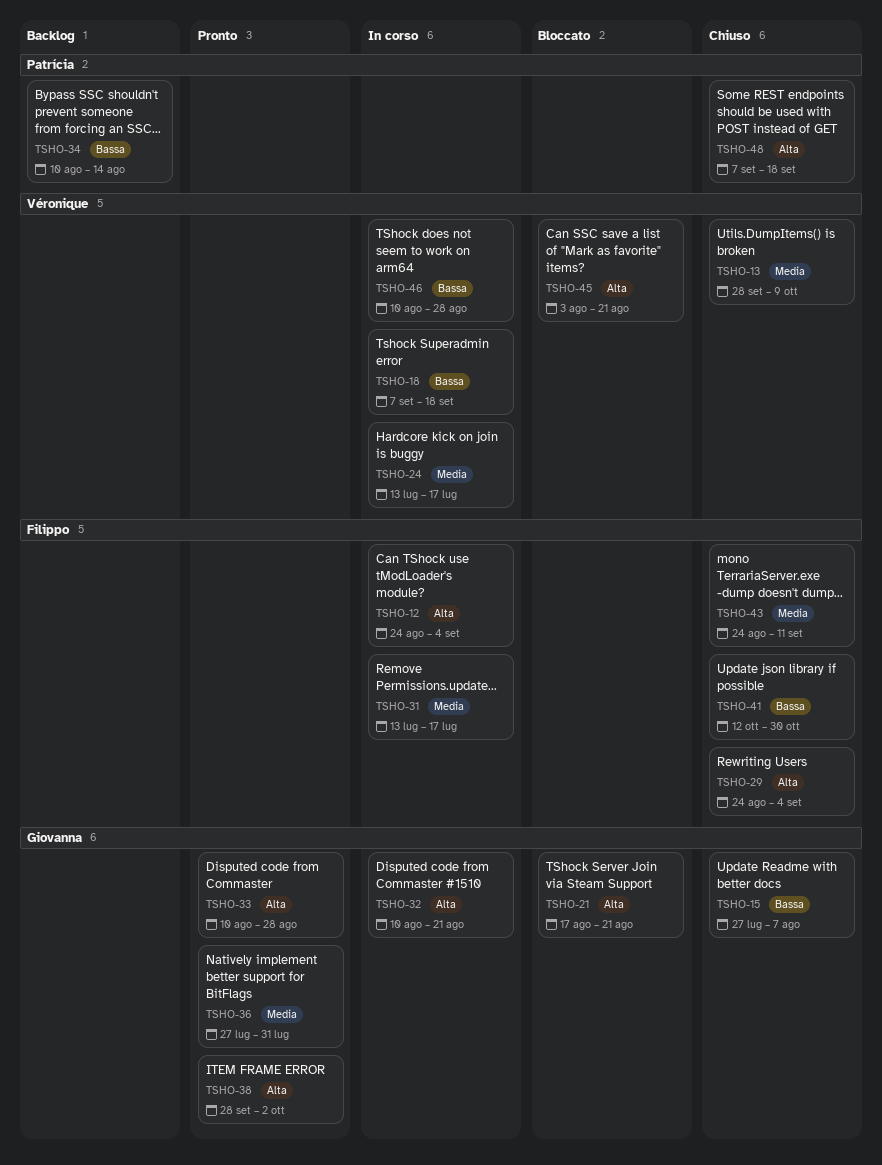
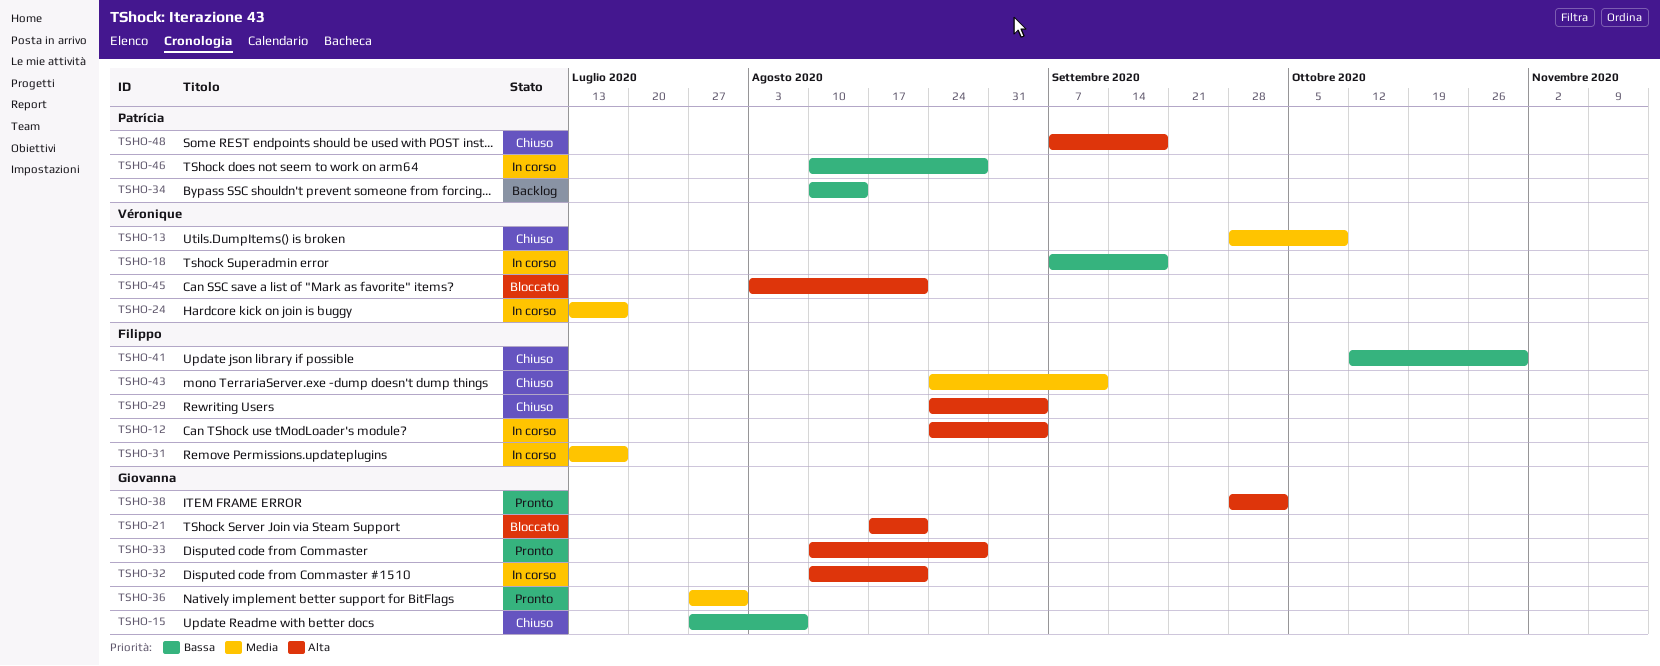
TSHO-46, owner: Véronique -> Patrícia

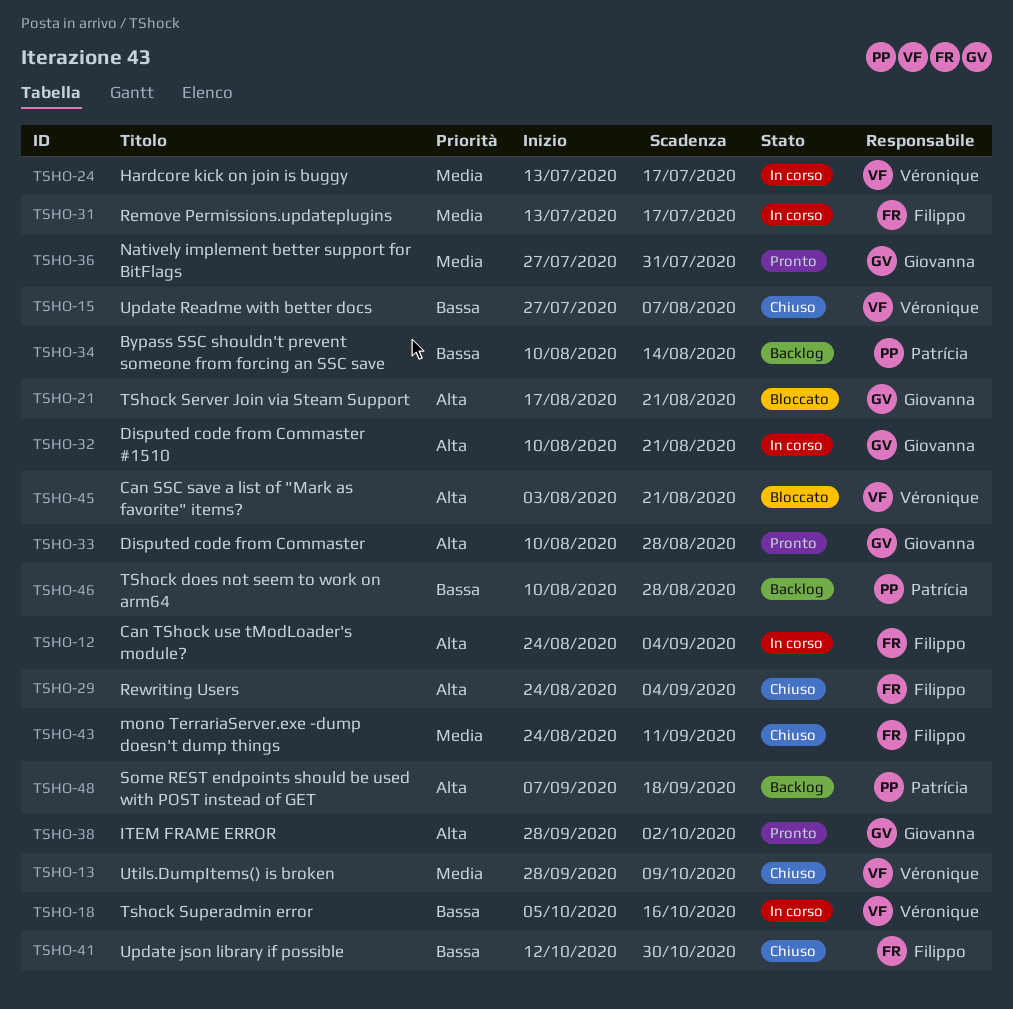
TSHO-15, owner: Giovanna -> Véronique
TSHO-18, start: Sep 7 -> Oct 5
TSHO-18, due: Sep 18 -> Oct 16
TSHO-46, status: In corso -> Backlog
TSHO-48, status: Chiuso -> Backlog

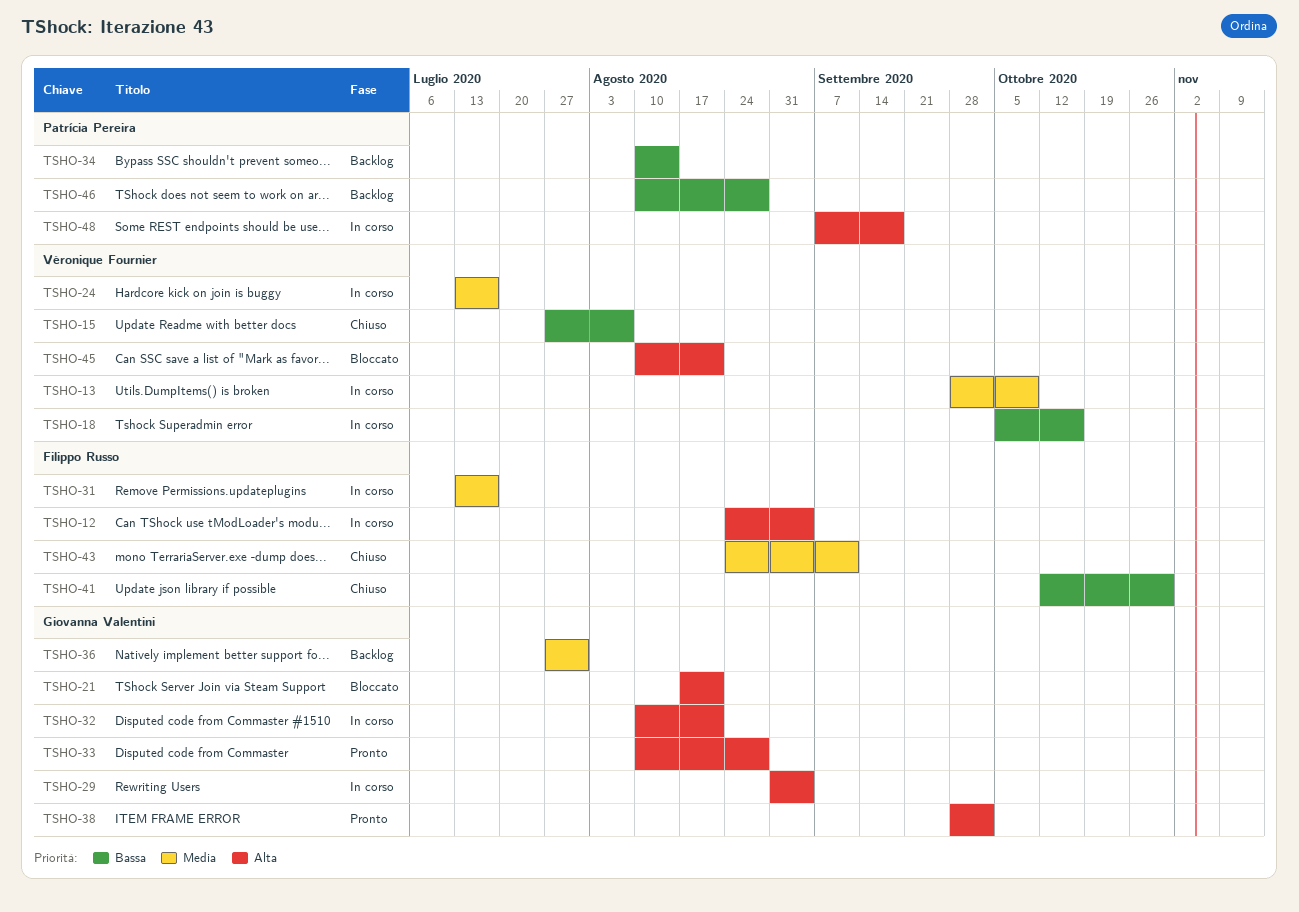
TSHO-13, status: Chiuso -> In corso
TSHO-29, status: Chiuso -> In corso
TSHO-29, owner: Filippo Russo -> Giovanna Valentini
TSHO-29, start: Aug 24 -> Aug 31
TSHO-36, status: Pronto -> Backlog
TSHO-45, start: Aug 3 -> Aug 10
TSHO-48, status: Backlog -> In corso

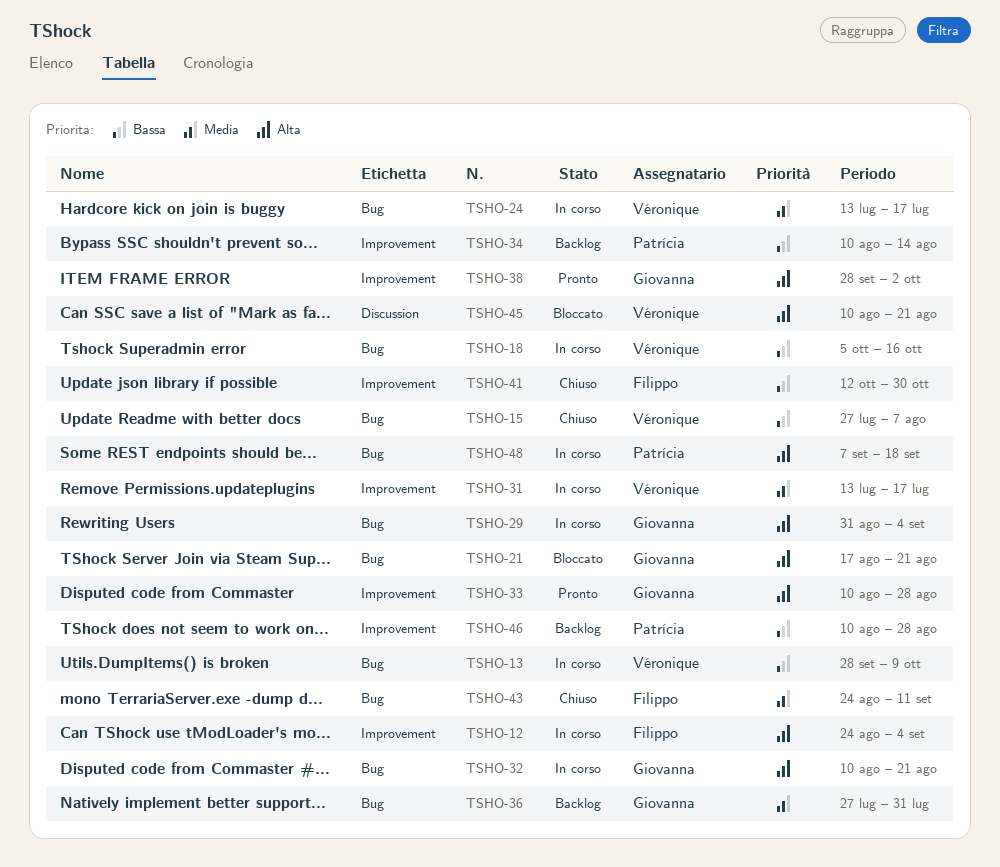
TSHO-13, priority: Media -> Bassa
TSHO-31, owner: Filippo Russo -> Véronique Fournier

